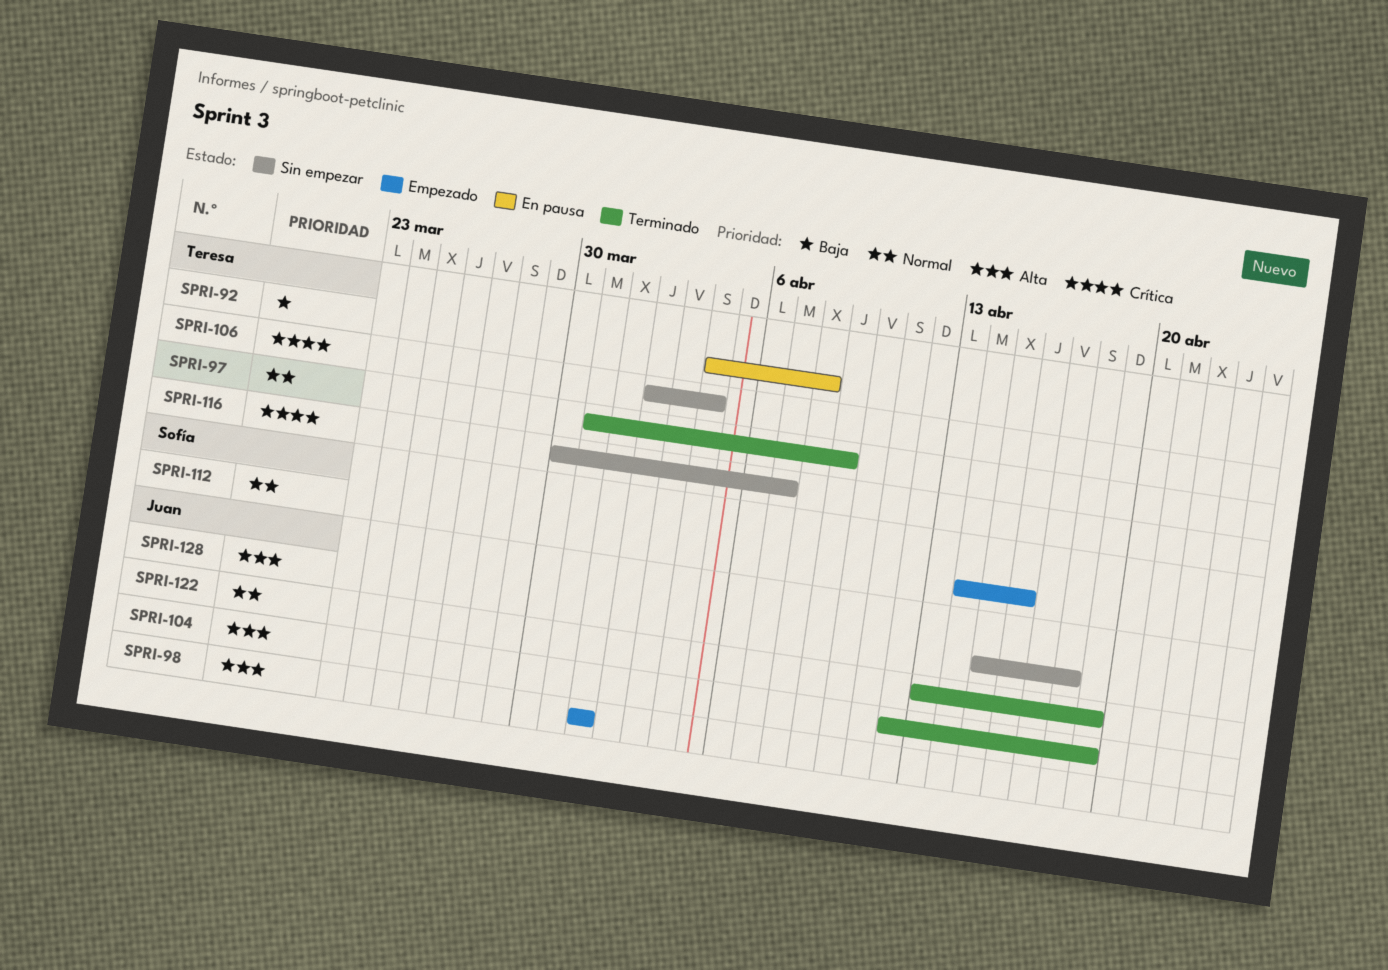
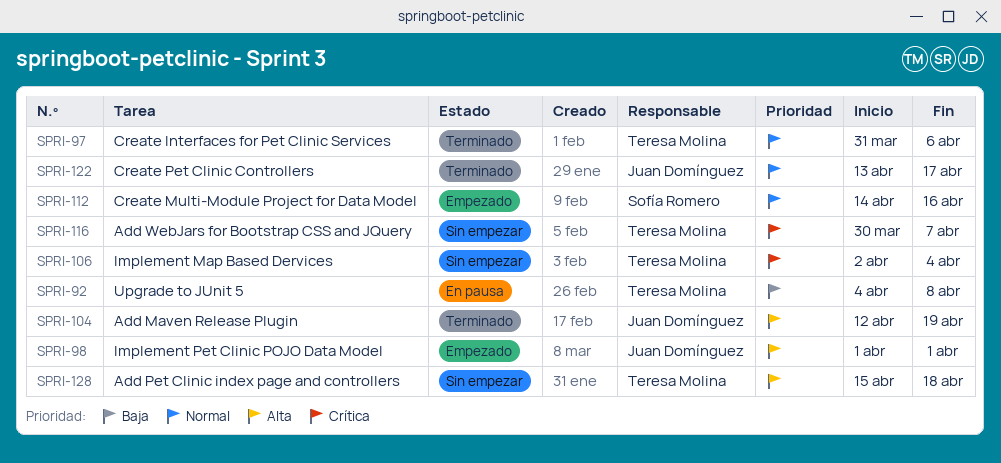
SPRI-97, due: Apr 9 -> Apr 6
SPRI-122, due: Apr 19 -> Apr 17
SPRI-128, owner: Juan Domínguez -> Teresa Molina

